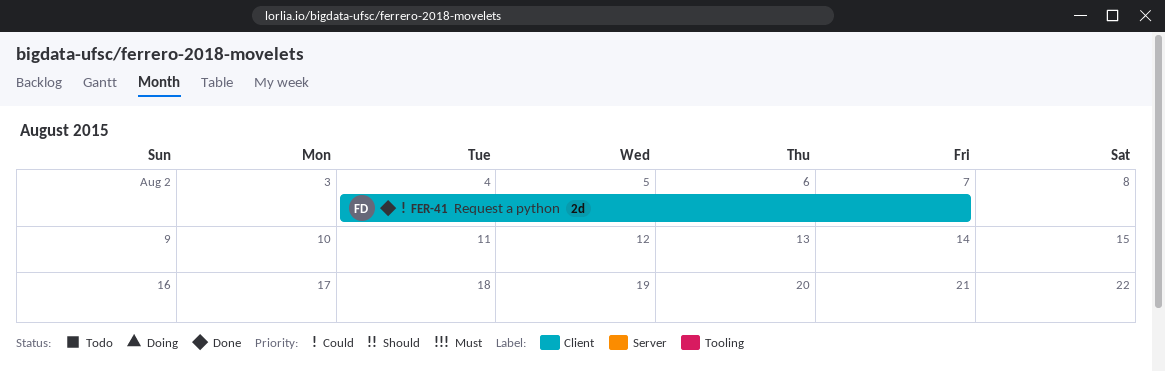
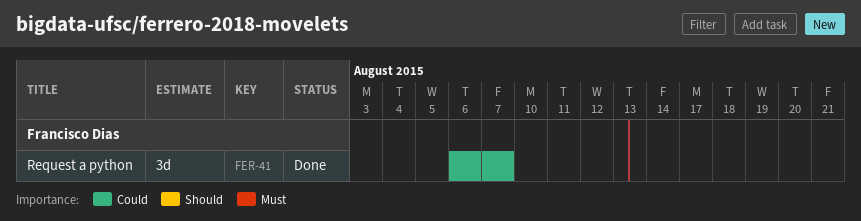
FER-41, estimate: 2d -> 3d
FER-41, start: Aug 4 -> Aug 6

